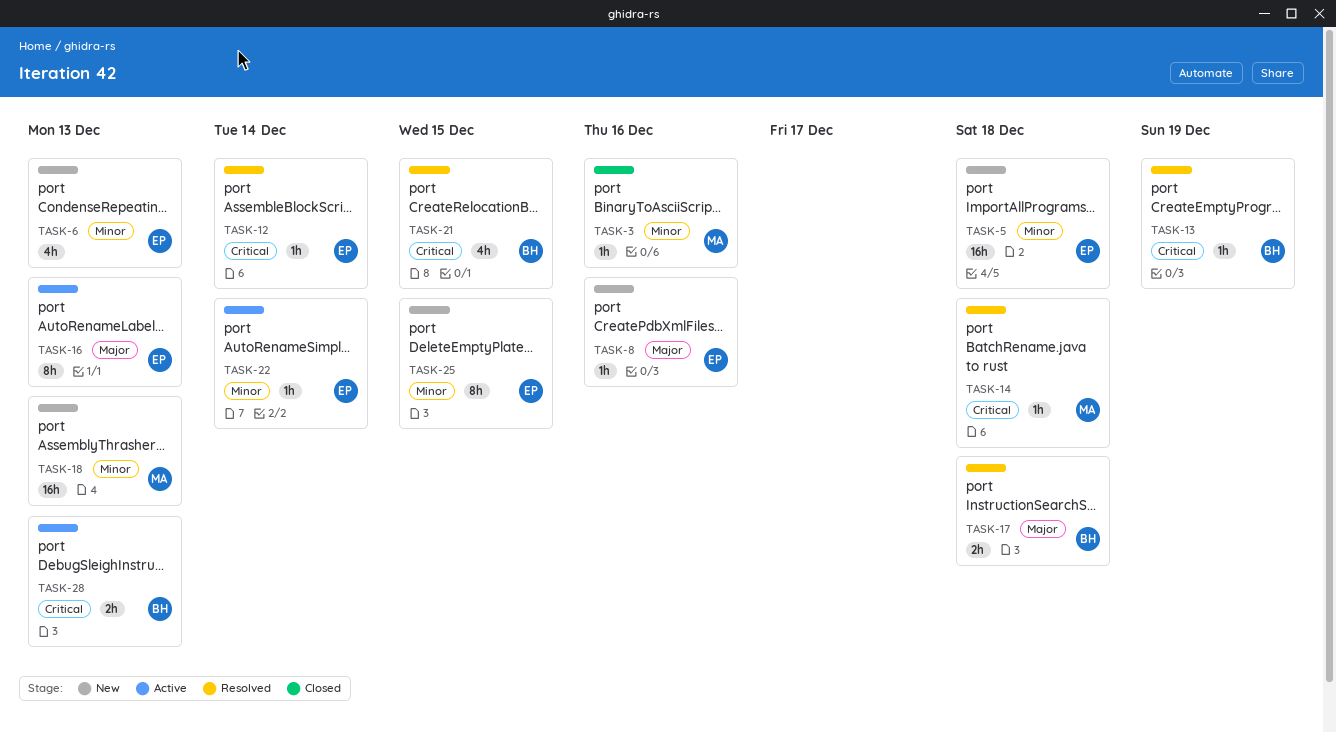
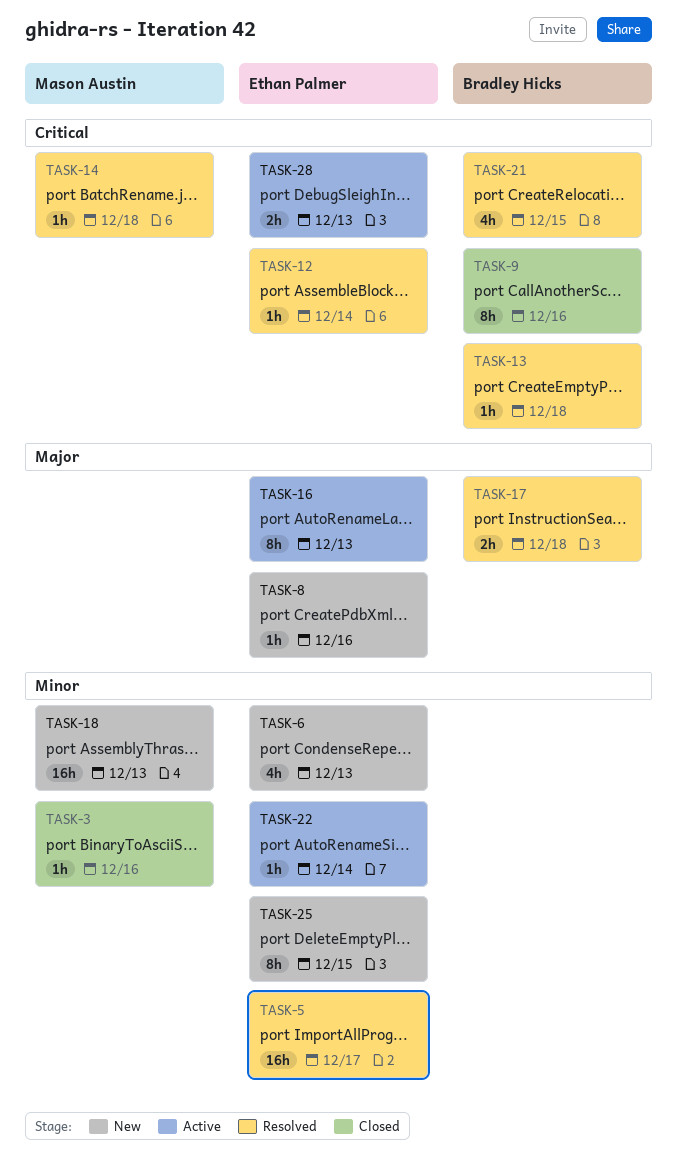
TASK-5, status: New -> Resolved
TASK-5, due: Dec 18 -> Dec 17
TASK-9: none -> present
TASK-13, due: Dec 19 -> Dec 18
TASK-28, owner: Bradley Hicks -> Ethan Palmer

